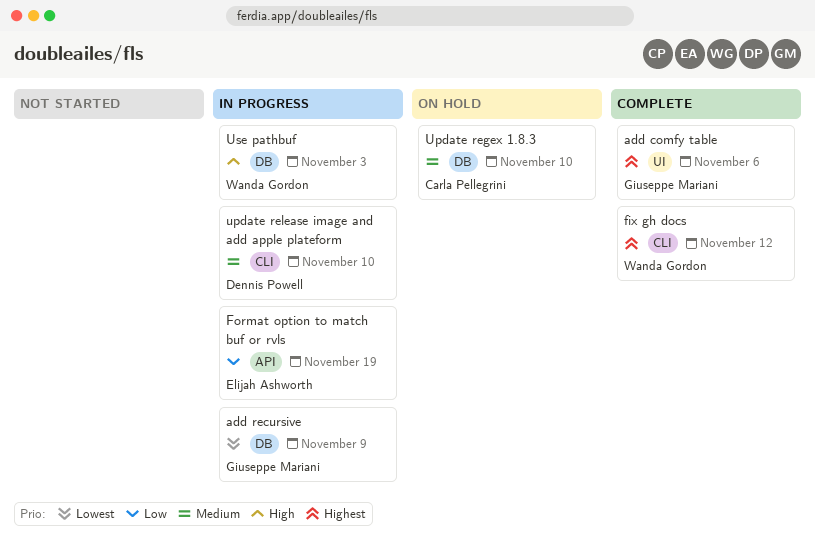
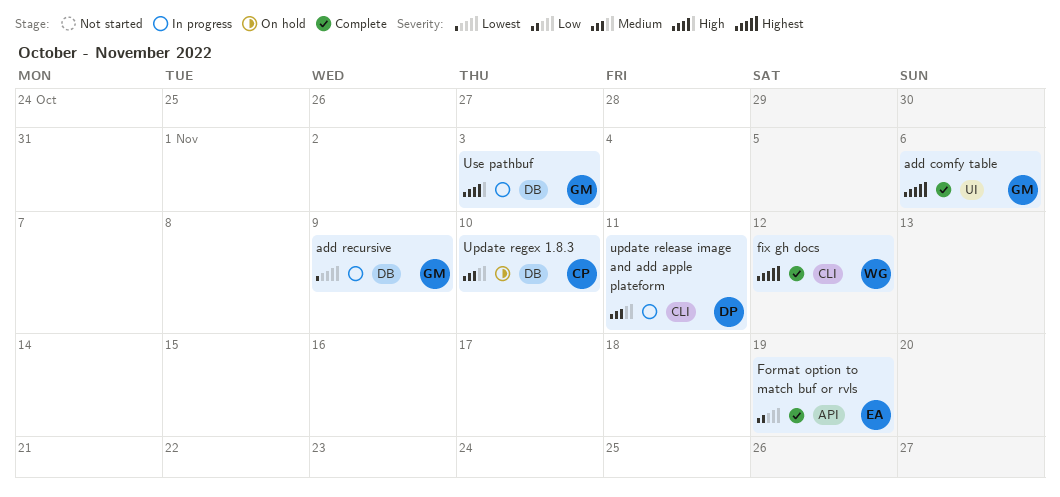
Format option to match buf or rvls, status: In progress -> Complete
update release image and add apple plateform, due: Nov 10 -> Nov 11
Use pathbuf, owner: Wanda Gordon -> Giuseppe Mariani

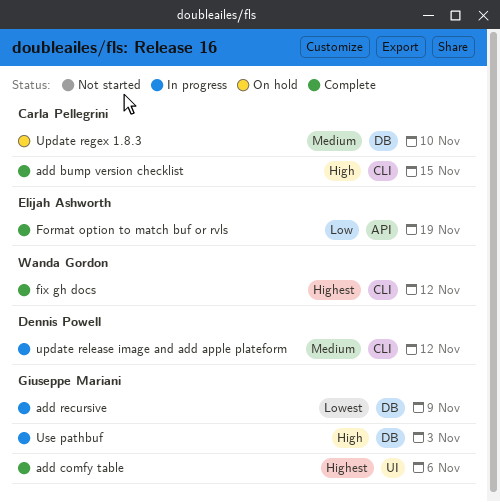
add bump version checklist: none -> present
update release image and add apple plateform, due: Nov 11 -> Nov 12

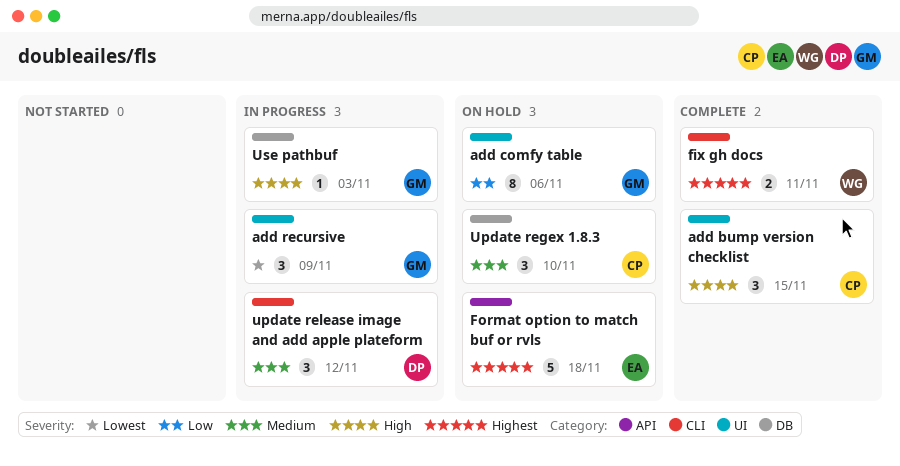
add bump version checklist, label: CLI -> UI
add comfy table, status: Complete -> On hold
add comfy table, priority: Highest -> Low
add recursive, label: DB -> UI
fix gh docs, due: Nov 12 -> Nov 11
Format option to match buf or rvls, status: Complete -> On hold
Format option to match buf or rvls, priority: Low -> Highest
Format option to match buf or rvls, due: Nov 19 -> Nov 18

